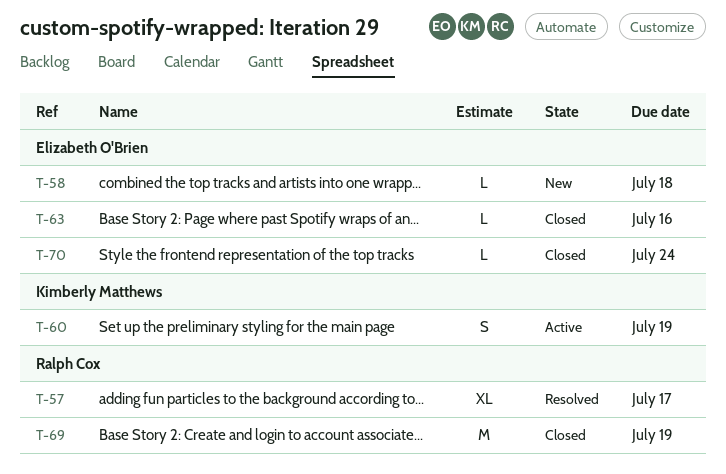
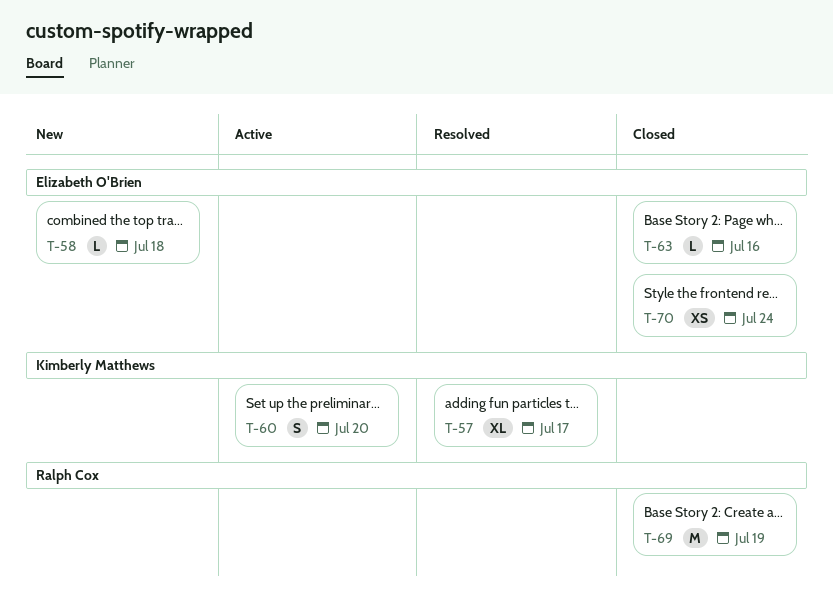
T-57, owner: Ralph Cox -> Kimberly Matthews
T-60, due: Jul 19 -> Jul 20
T-70, estimate: L -> XS

